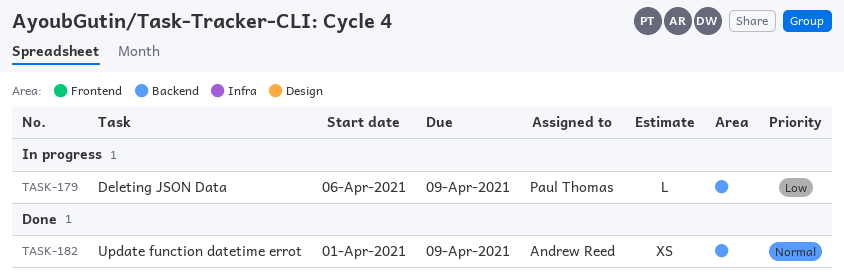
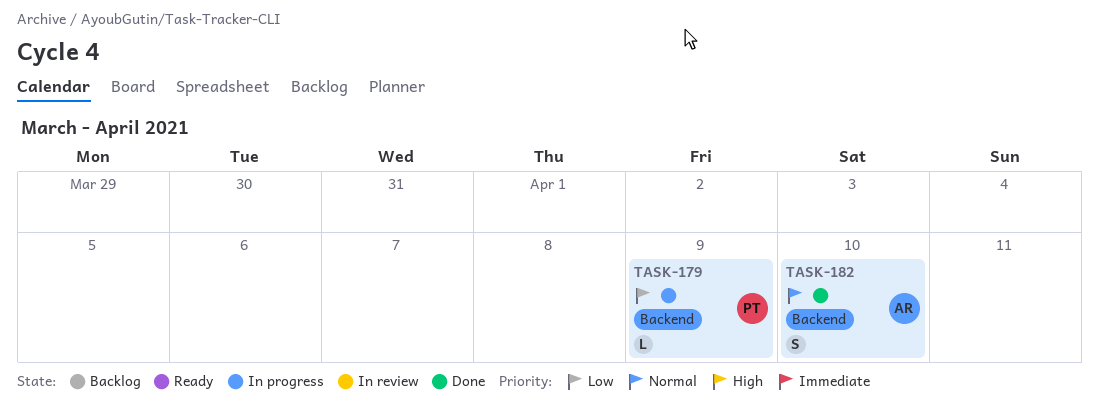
TASK-182, estimate: XS -> S
TASK-182, due: Apr 9 -> Apr 10

